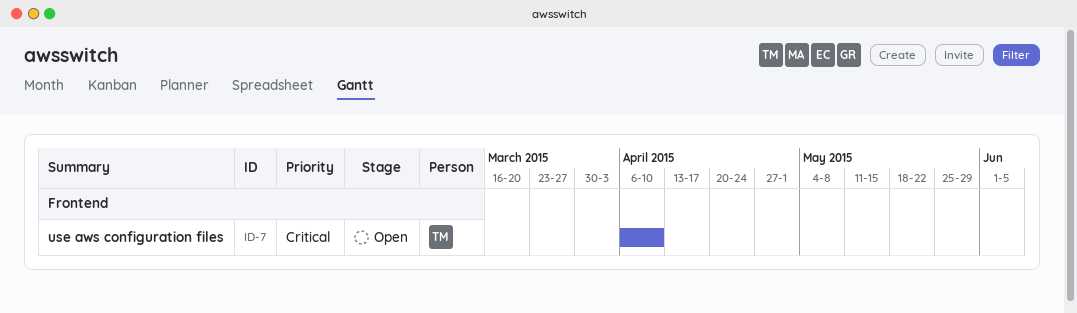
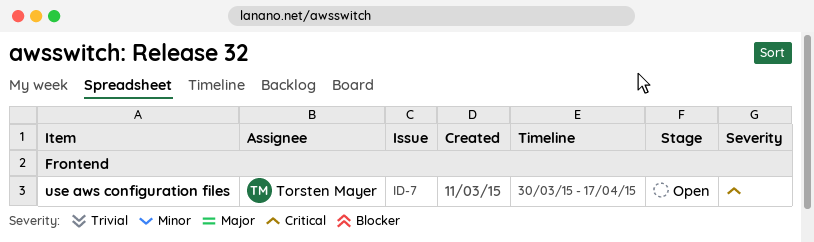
ID-7, start: Apr 6 -> Mar 30
ID-7, due: Apr 10 -> Apr 17

